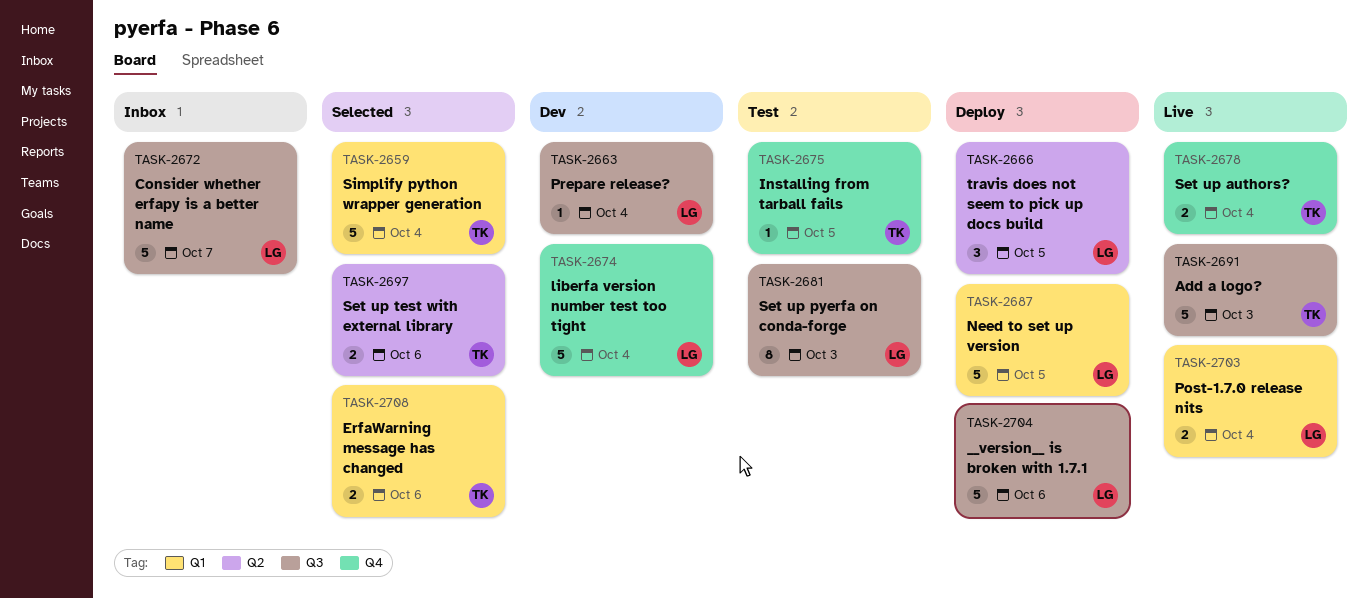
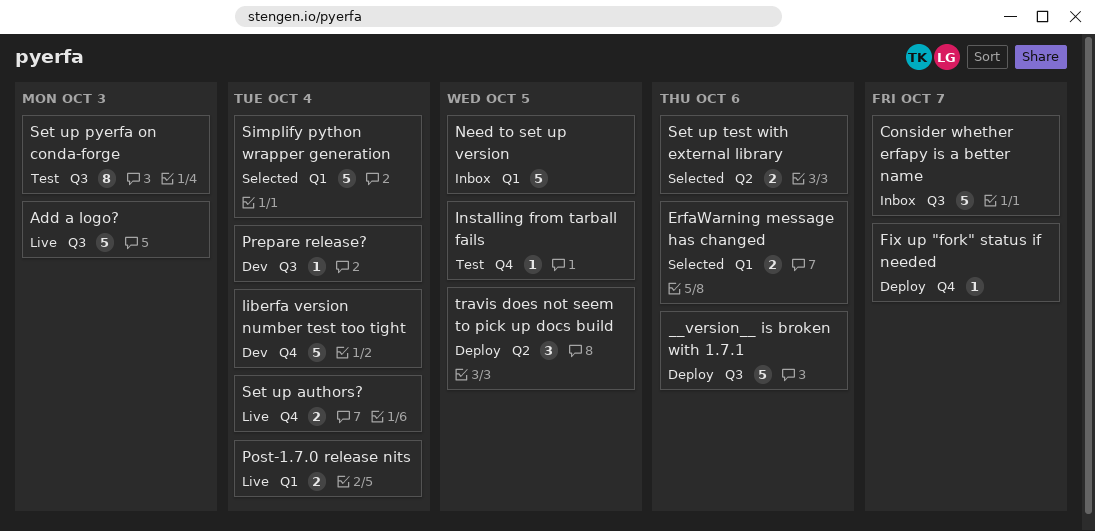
Fix up "fork" status if needed: none -> present
Need to set up version, status: Deploy -> Inbox

